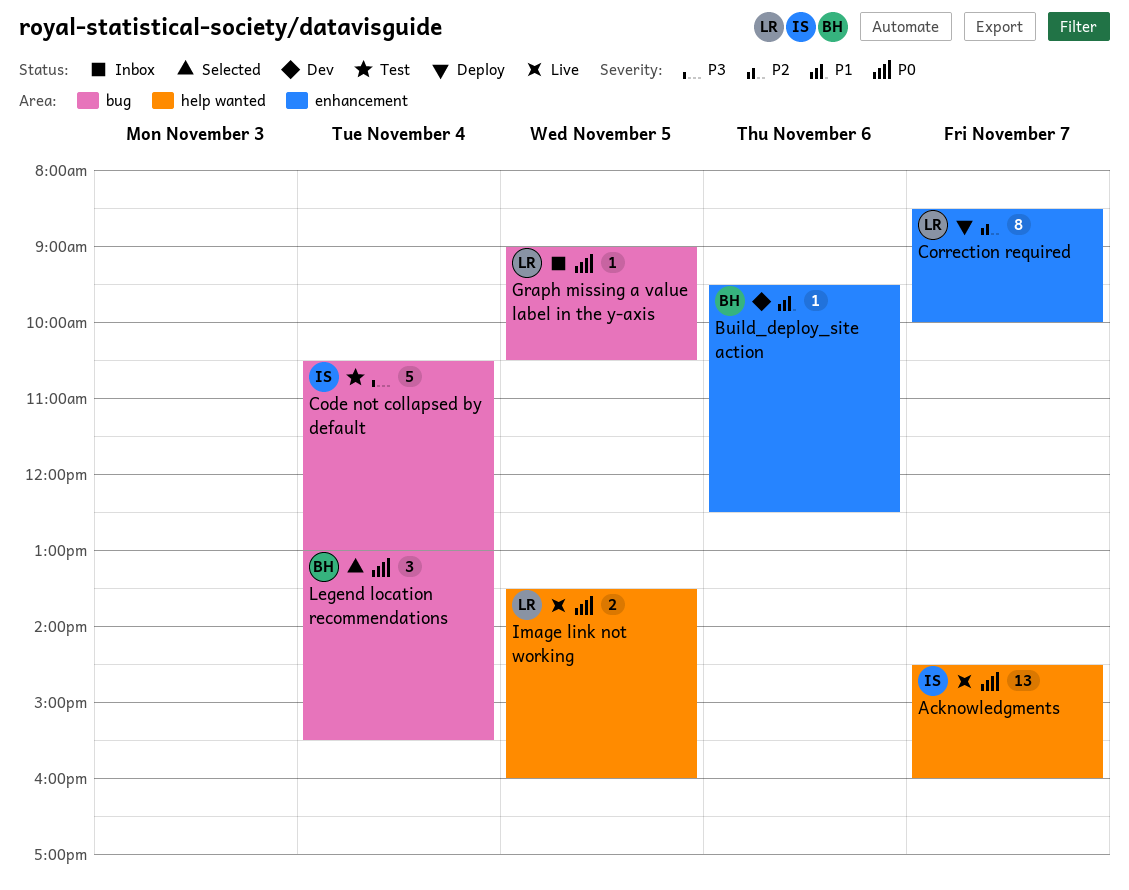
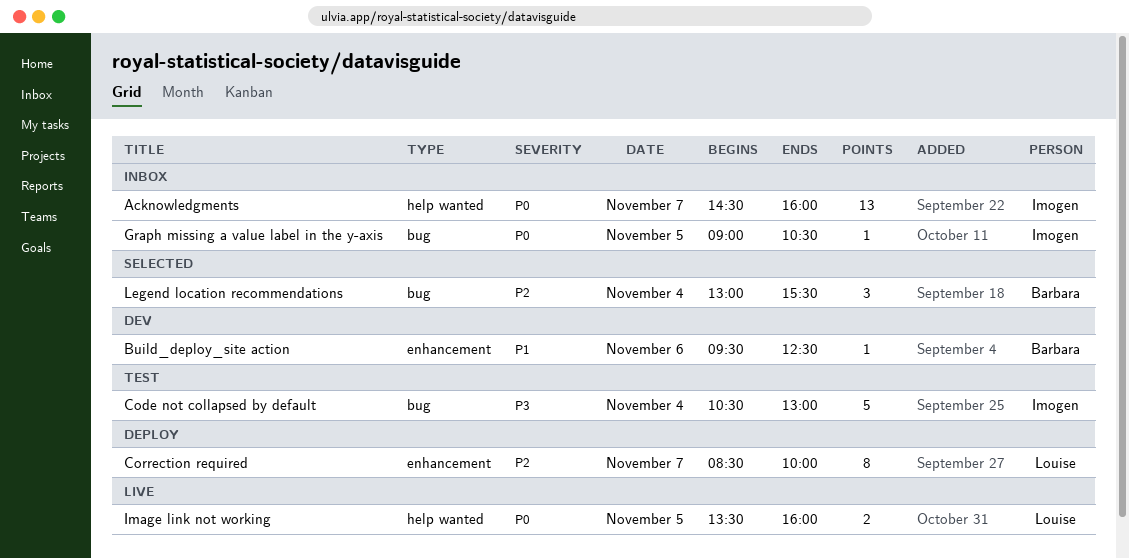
Acknowledgments, status: Live -> Inbox
Graph missing a value label in the y-axis, owner: Louise -> Imogen
Legend location recommendations, priority: P0 -> P2

